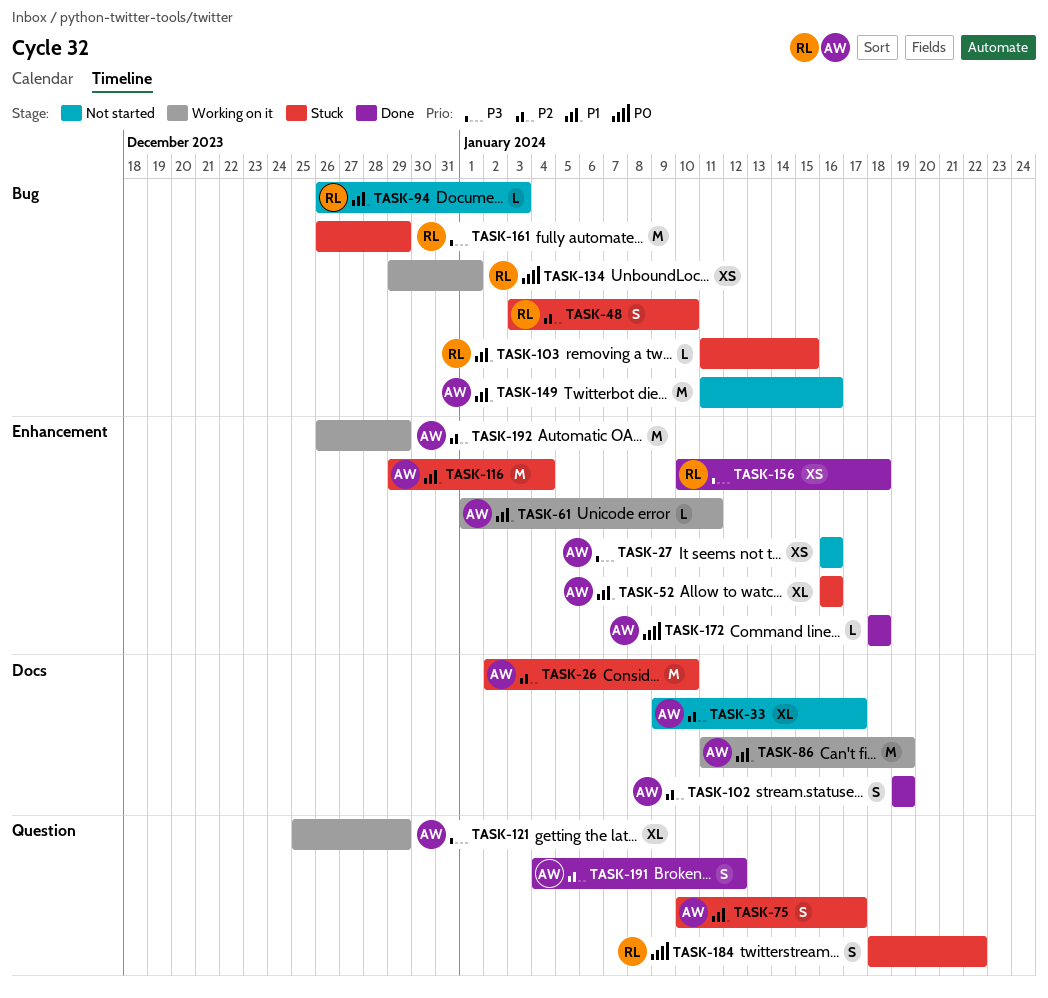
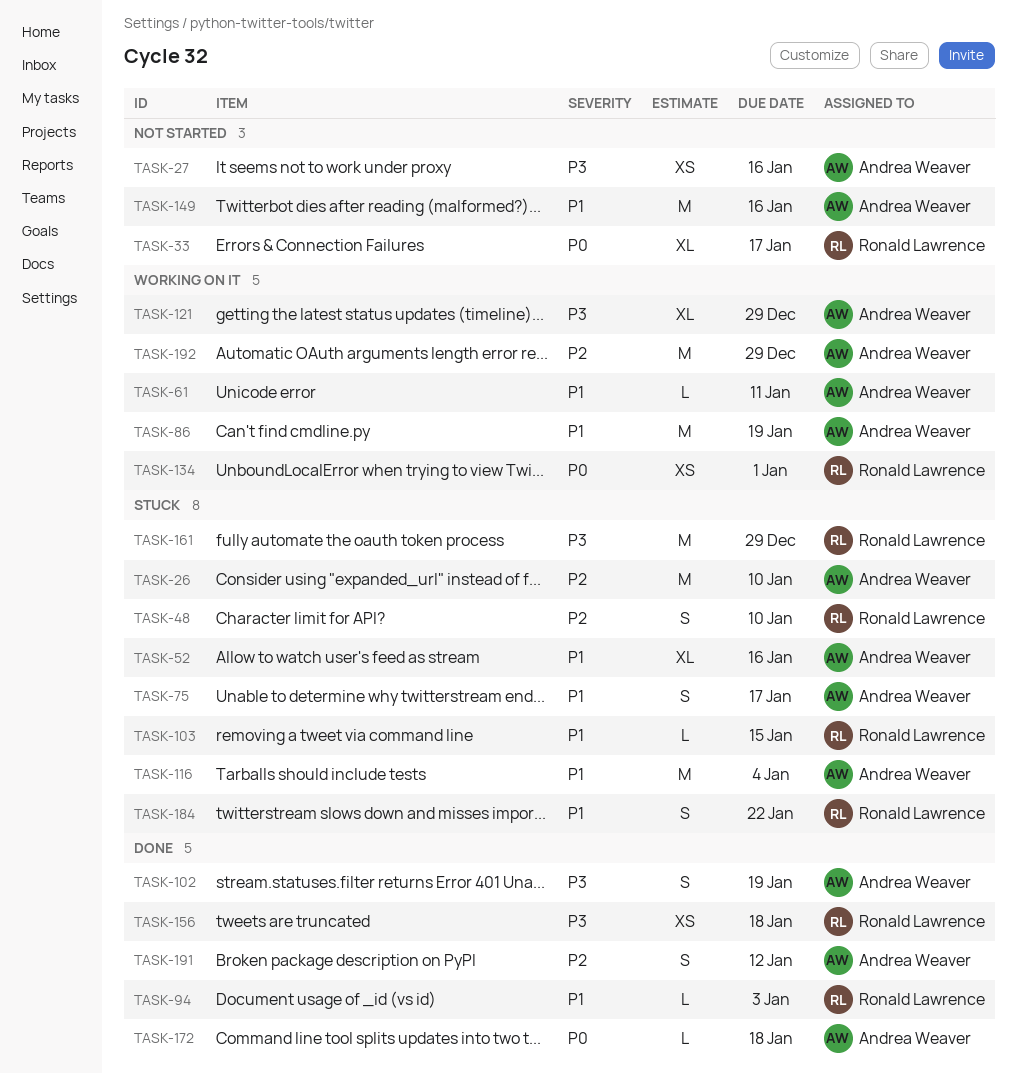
TASK-33, owner: Andrea Weaver -> Ronald Lawrence
TASK-33, priority: P2 -> P0
TASK-94, status: Not started -> Done
TASK-102, priority: P2 -> P3
TASK-184, priority: P0 -> P1

